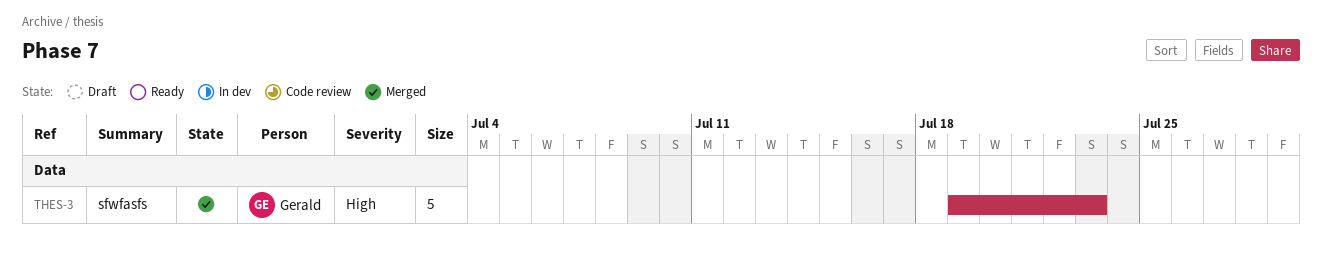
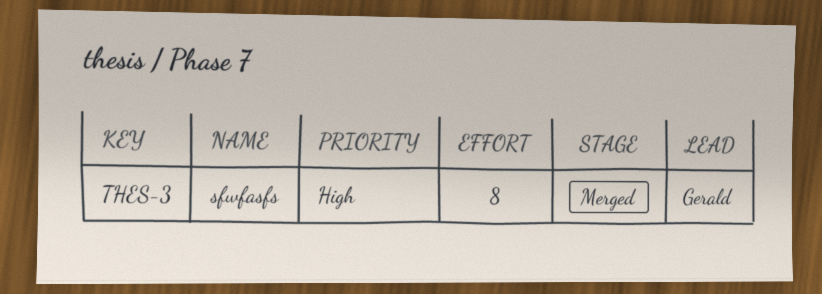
THES-3, estimate: 5 -> 8

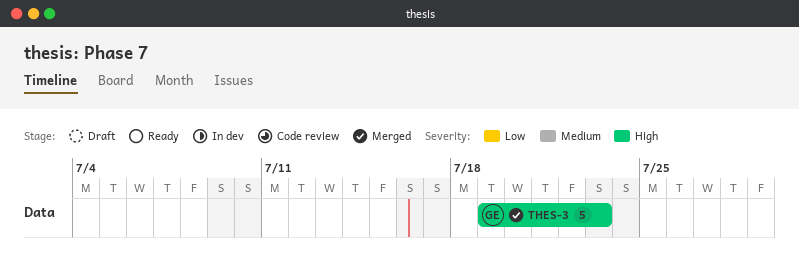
THES-3, estimate: 8 -> 5

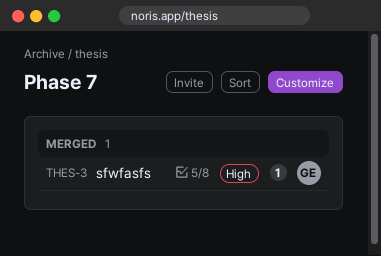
THES-3, estimate: 5 -> 1

